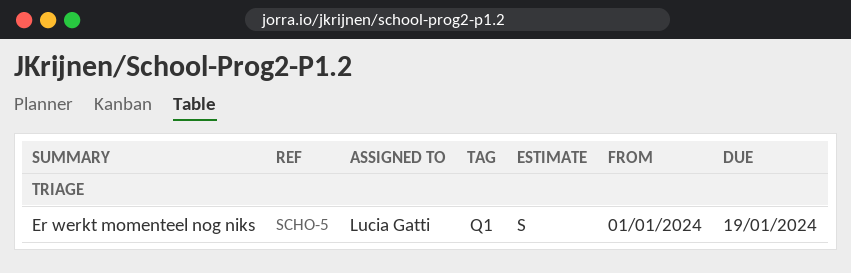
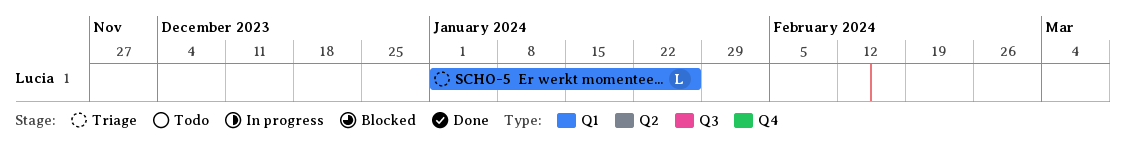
SCHO-5, estimate: S -> L
SCHO-5, due: Jan 19 -> Jan 26

